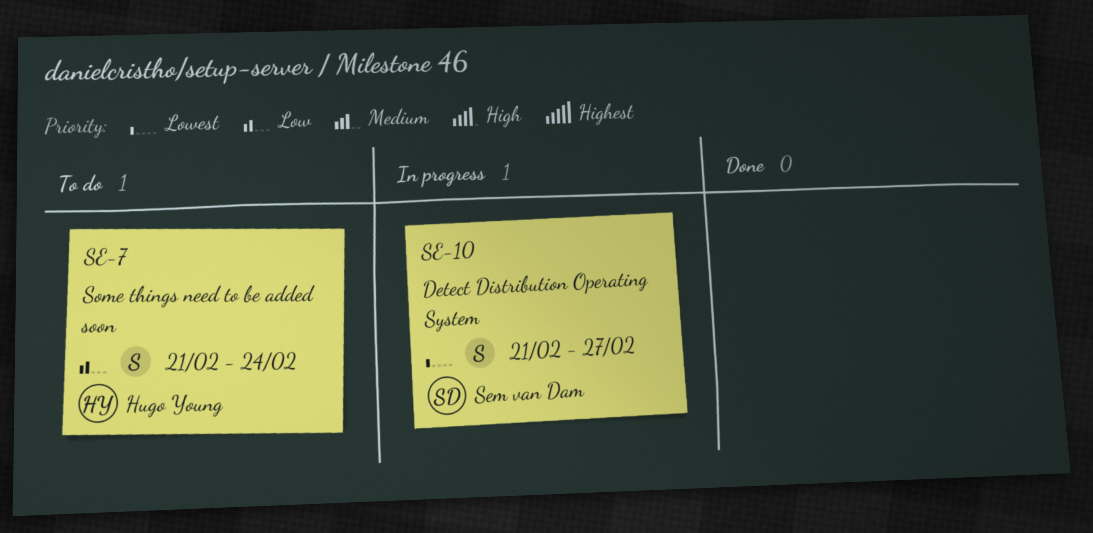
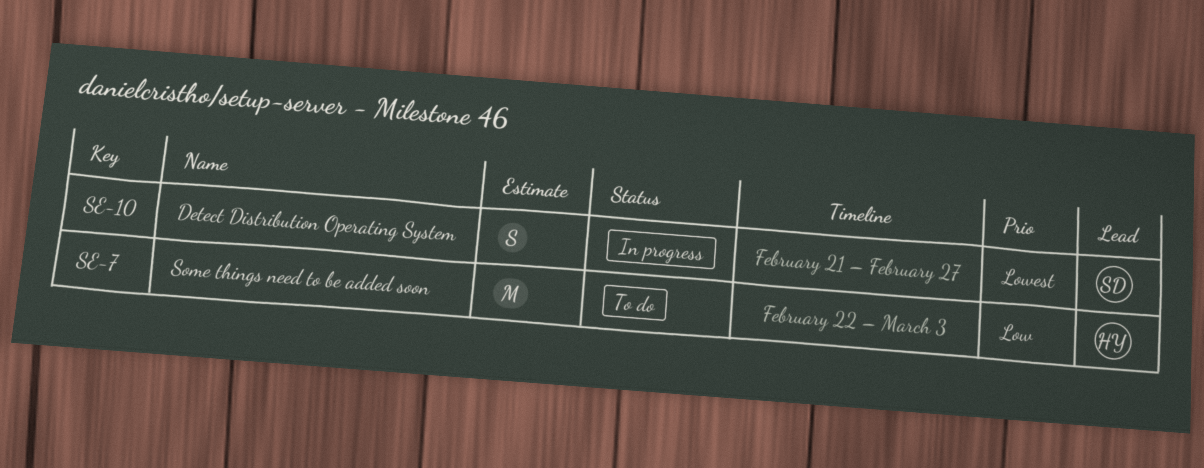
SE-7, estimate: S -> M
SE-7, start: Feb 21 -> Feb 22
SE-7, due: Feb 24 -> Mar 3

